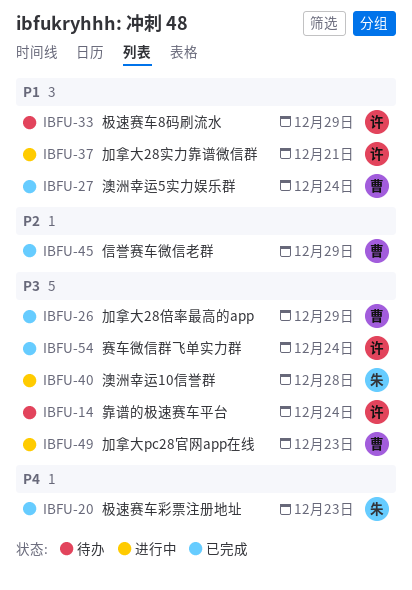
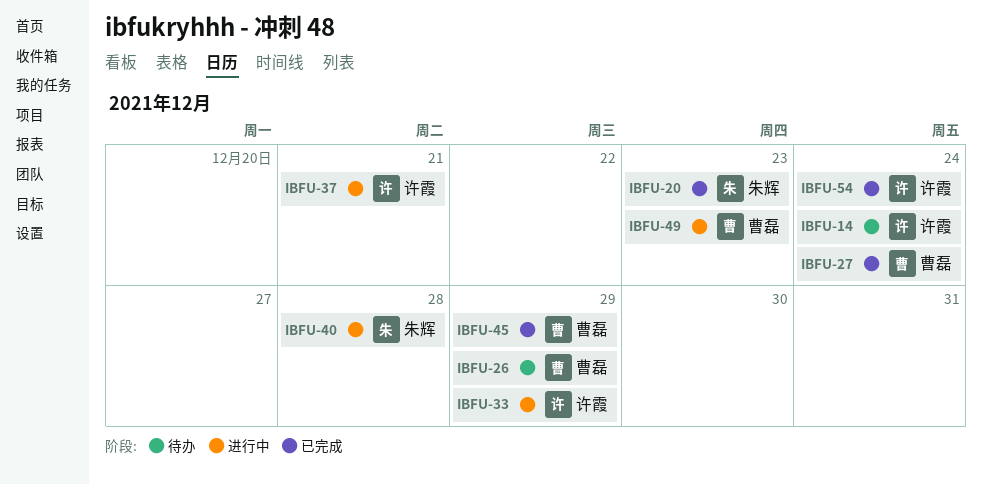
IBFU-26, status: 已完成 -> 待办
IBFU-33, status: 待办 -> 进行中

